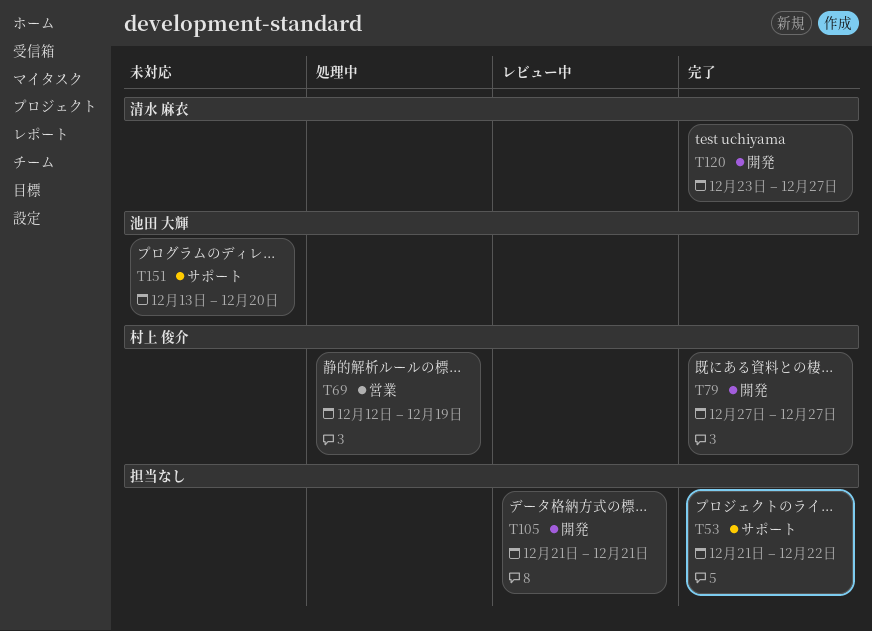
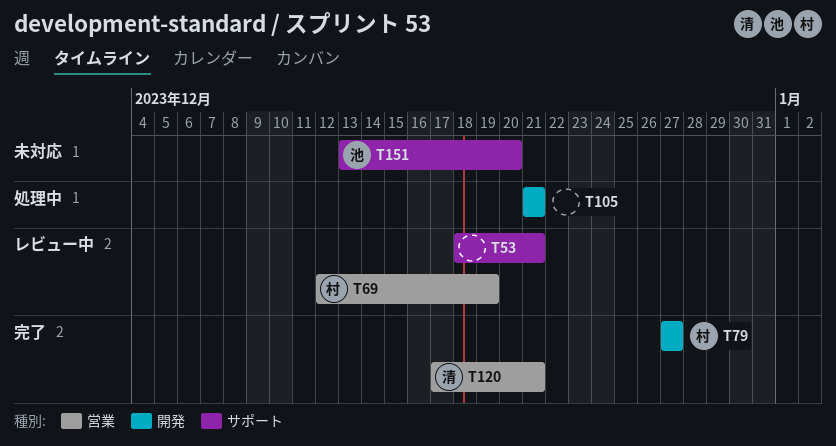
T53, status: 完了 -> レビュー中
T53, start: Dec 21 -> Dec 18
T53, due: Dec 22 -> Dec 21
T69, status: 処理中 -> レビュー中
T105, status: レビュー中 -> 処理中
T120, label: 開発 -> 営業
T120, start: Dec 23 -> Dec 17
T120, due: Dec 27 -> Dec 21

